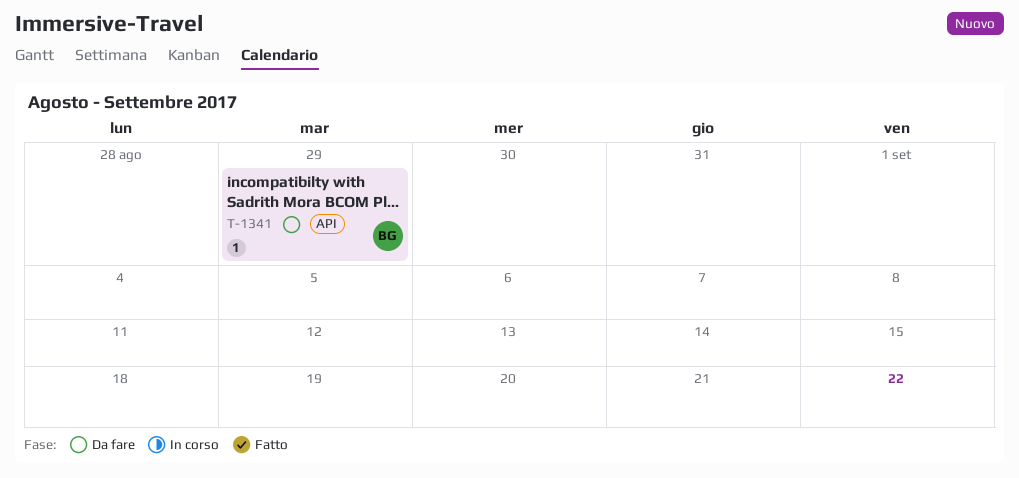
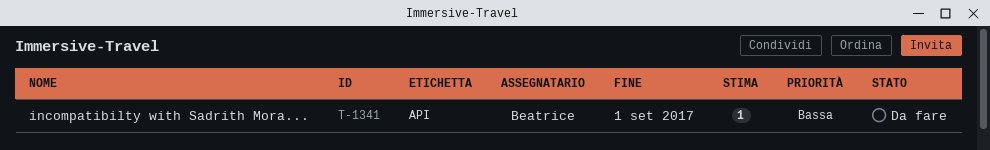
T-1341, due: Aug 29 -> Sep 1

